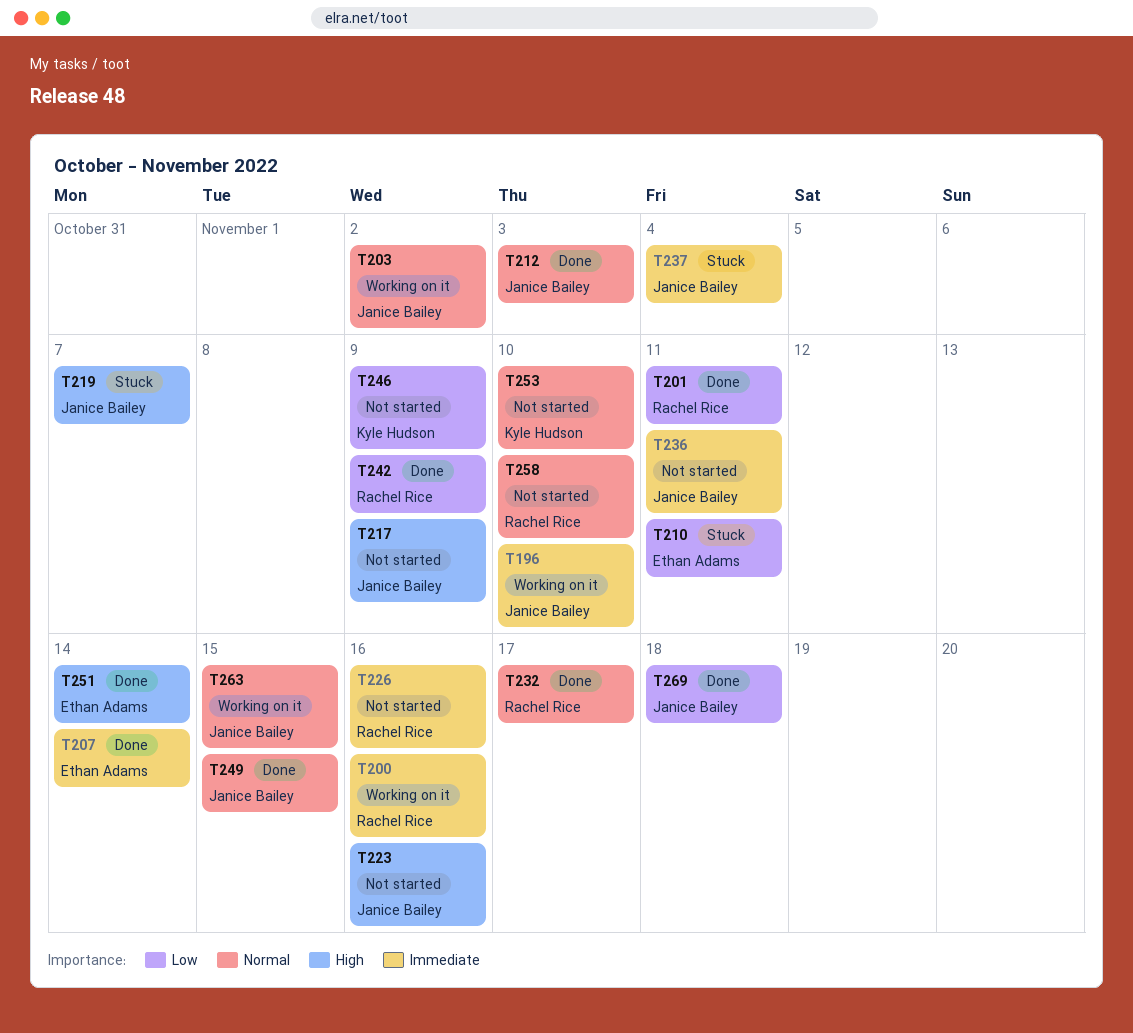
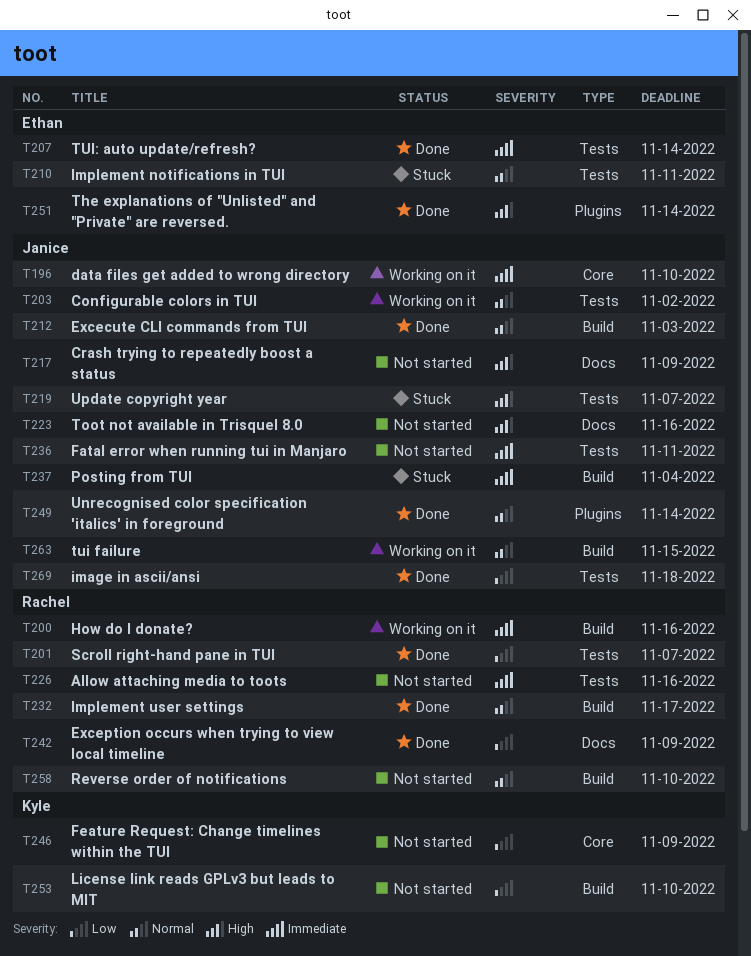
T201, due: Nov 11 -> Nov 7
T210, priority: Low -> Normal
T249, due: Nov 15 -> Nov 14
T253, priority: Normal -> Low

